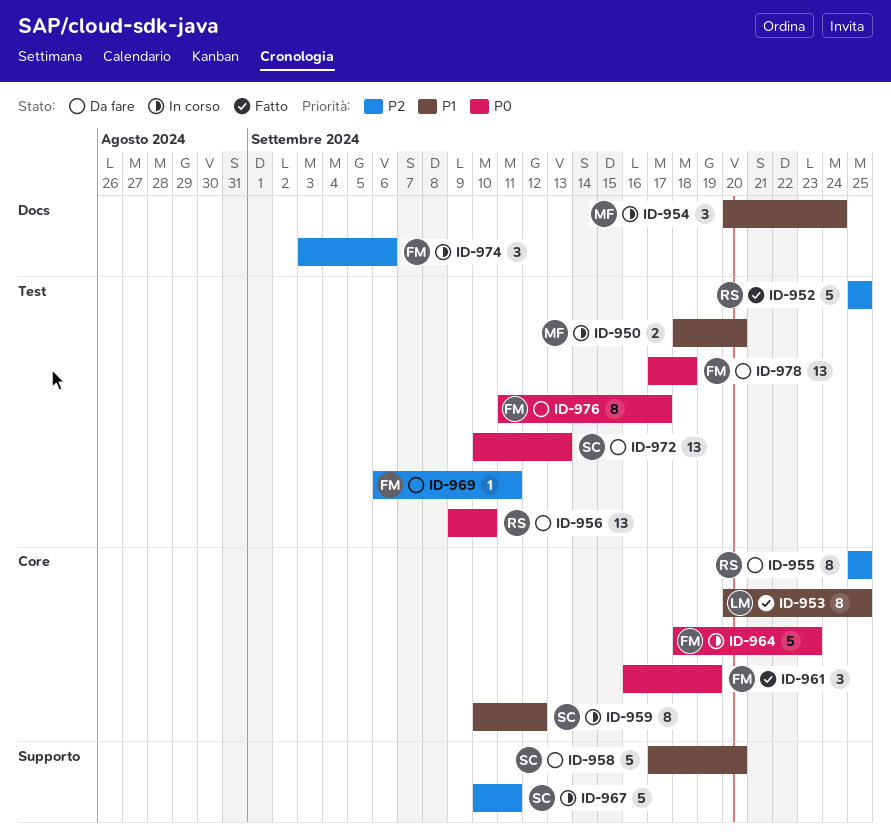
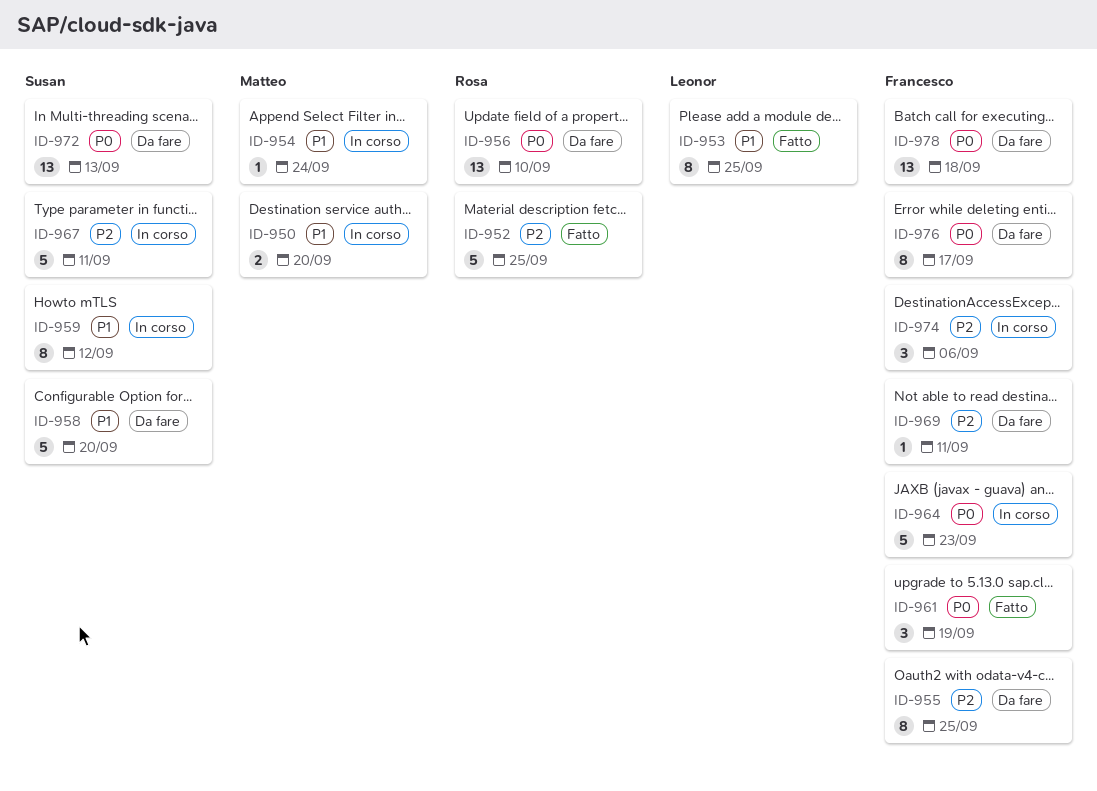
ID-954, estimate: 3 -> 1
ID-955, owner: Rosa -> Francesco

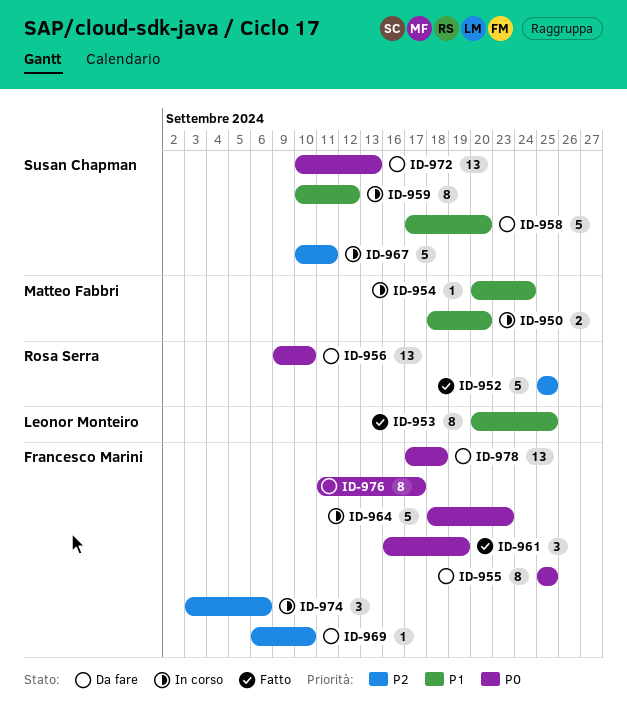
ID-955, priority: P2 -> P0
ID-969, due: Sep 11 -> Sep 10

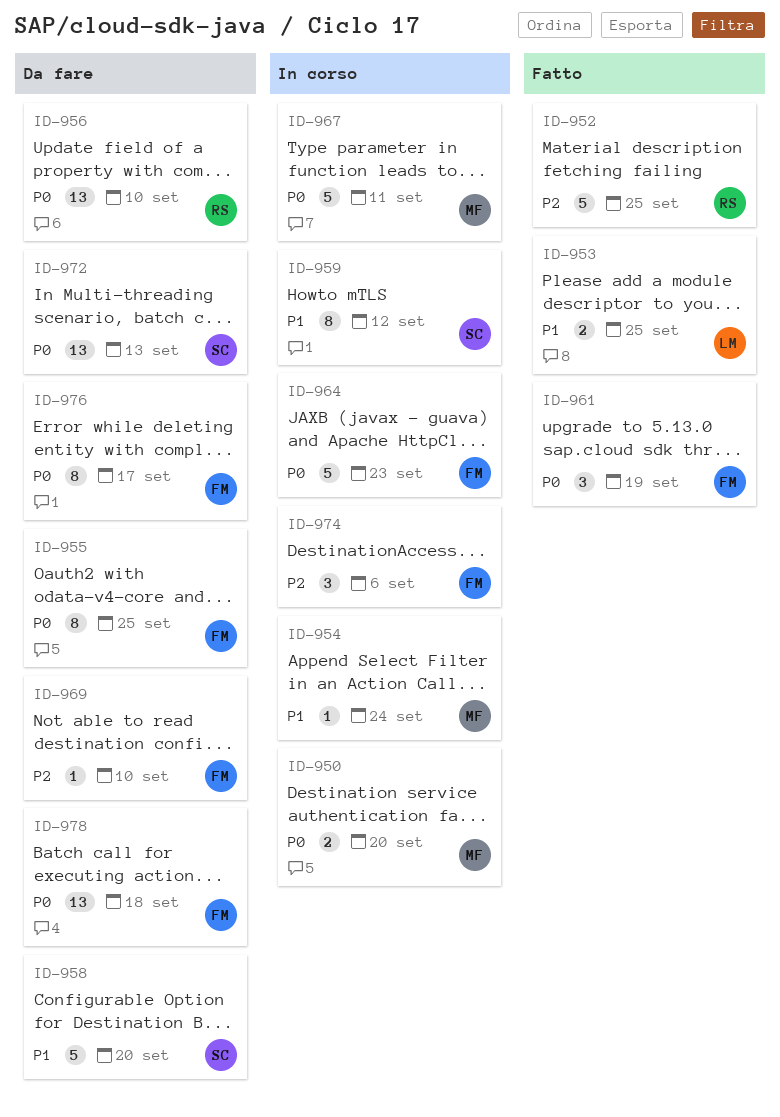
ID-950, priority: P1 -> P0
ID-953, estimate: 8 -> 2
ID-967, owner: Susan Chapman -> Matteo Fabbri
ID-967, priority: P2 -> P0

